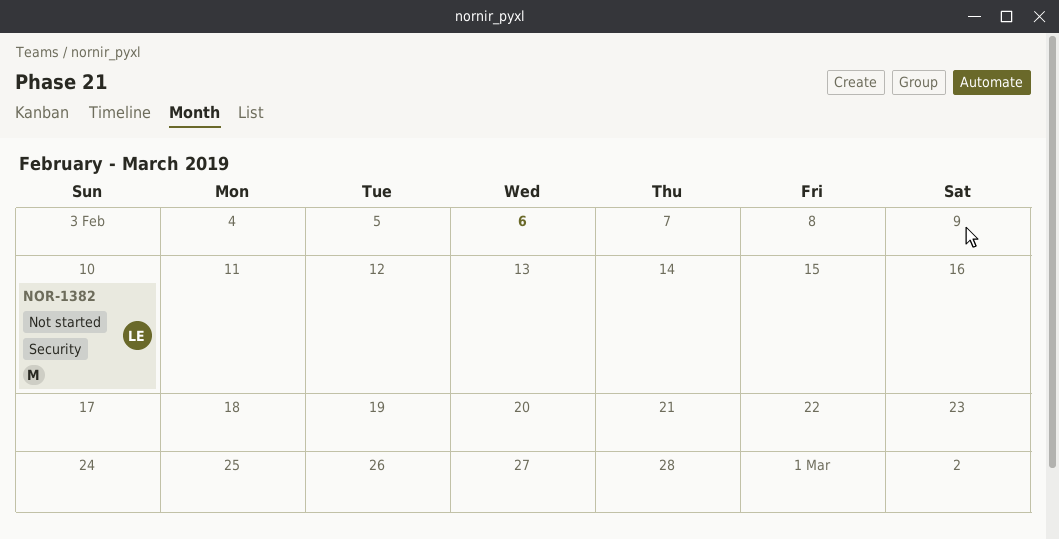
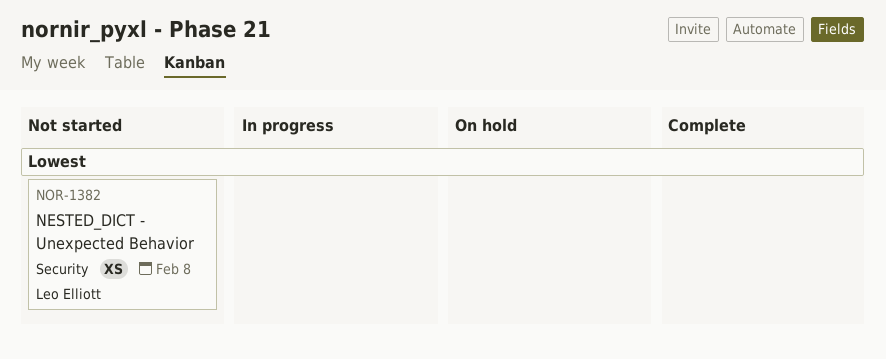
NOR-1382, estimate: M -> XS
NOR-1382, due: Feb 10 -> Feb 8

